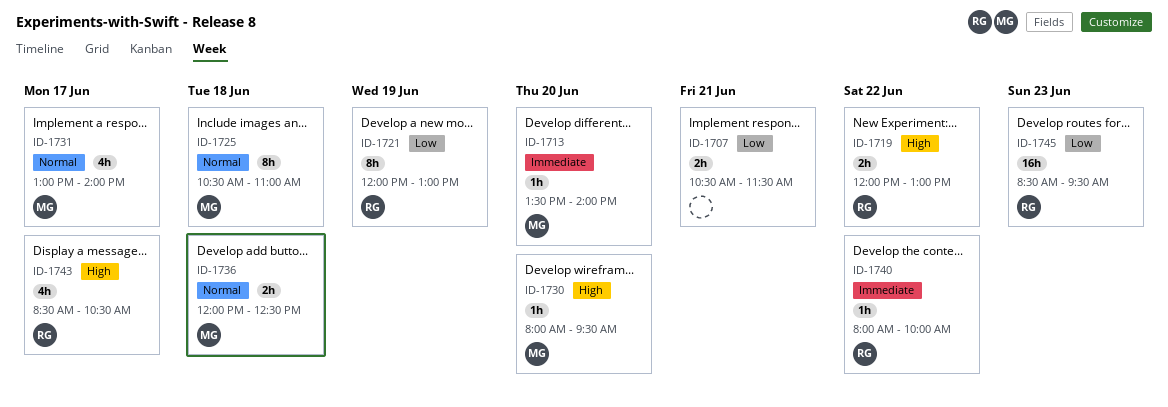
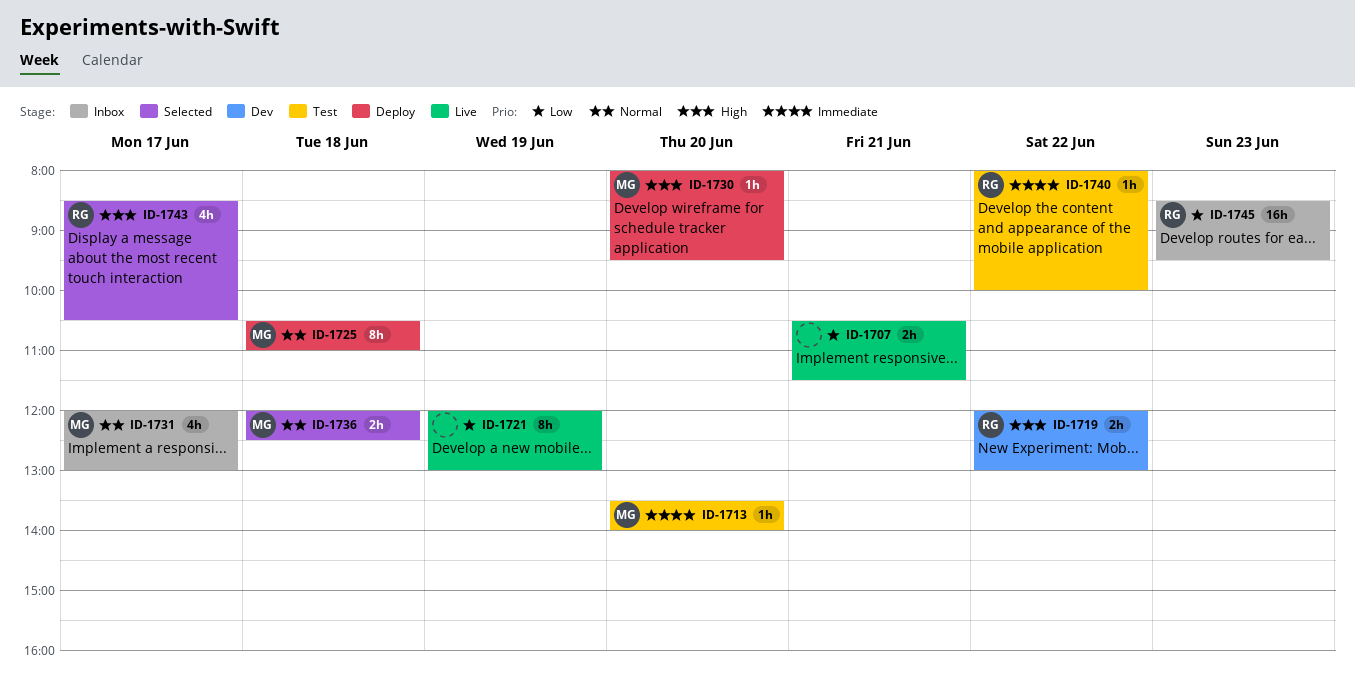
ID-1721, owner: RG -> none
ID-1731, begins: 13:00 -> 12:00
ID-1731, ends: 14:00 -> 13:00

